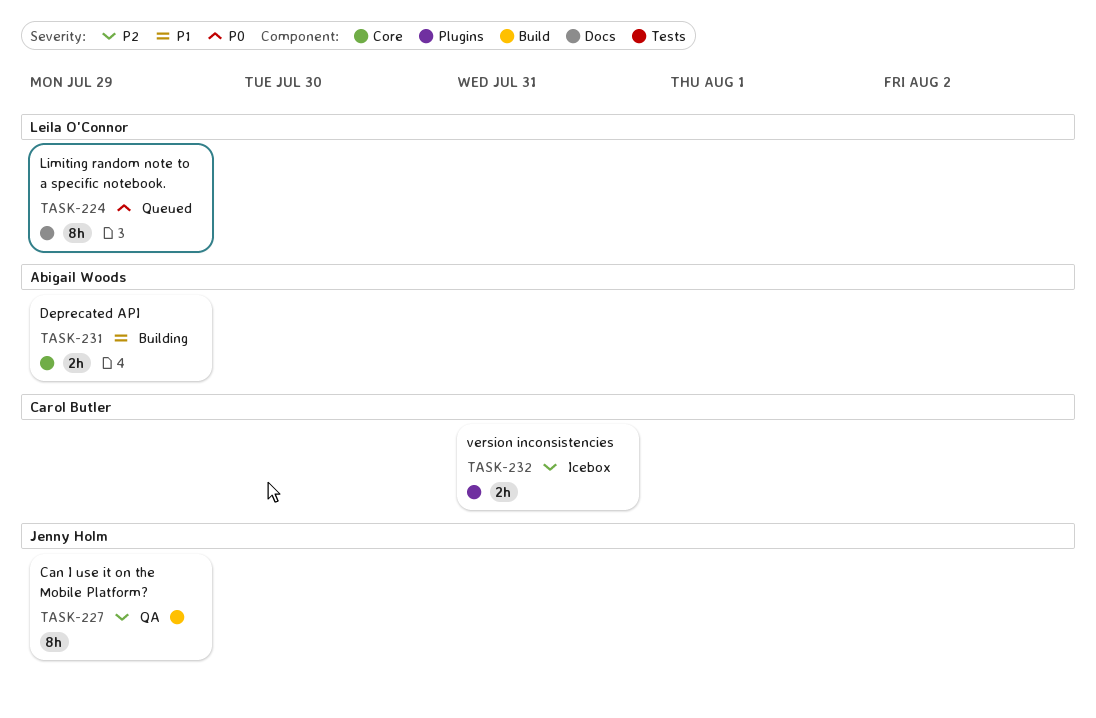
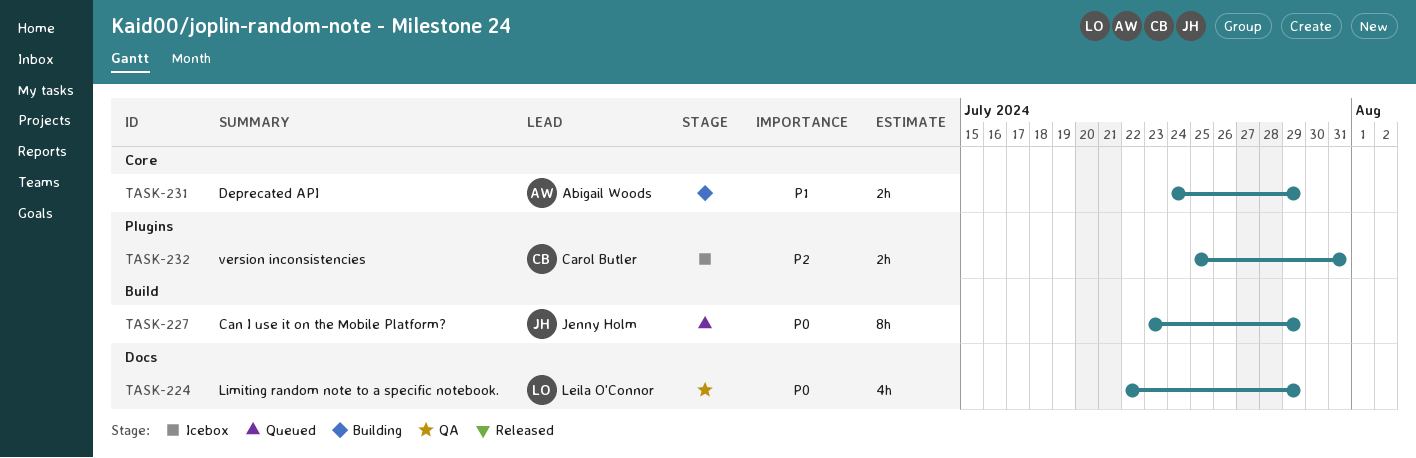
TASK-224, status: Queued -> QA
TASK-224, estimate: 8h -> 4h
TASK-227, status: QA -> Queued
TASK-227, priority: P2 -> P0

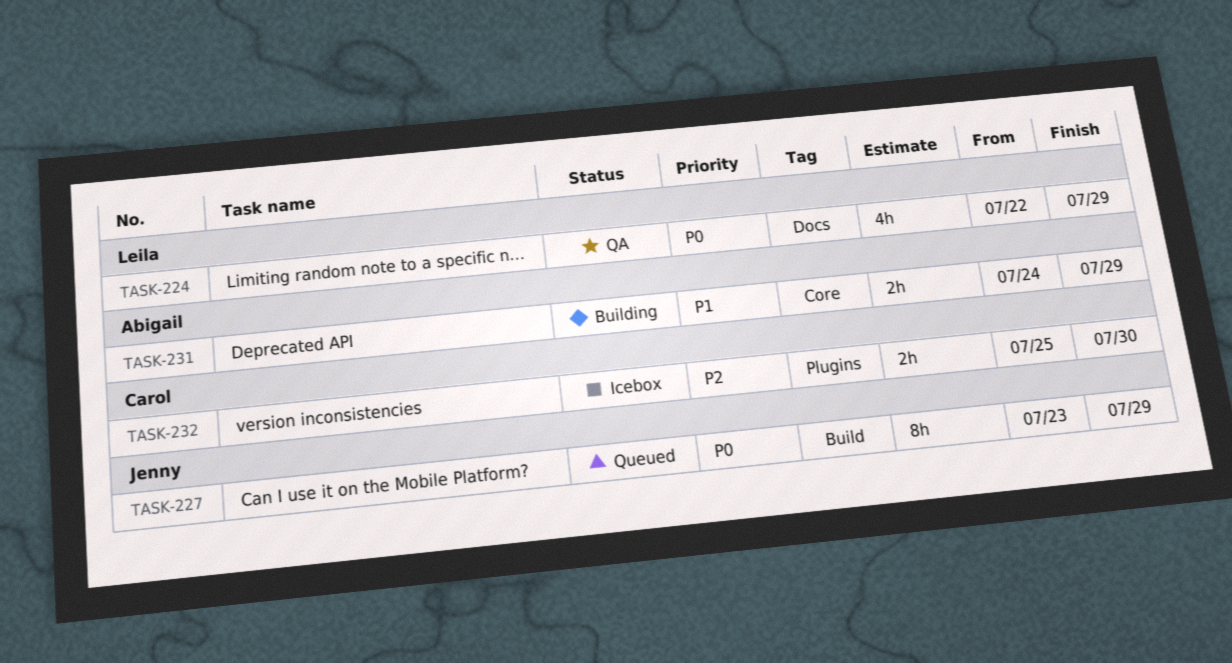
TASK-232, due: Jul 31 -> Jul 30

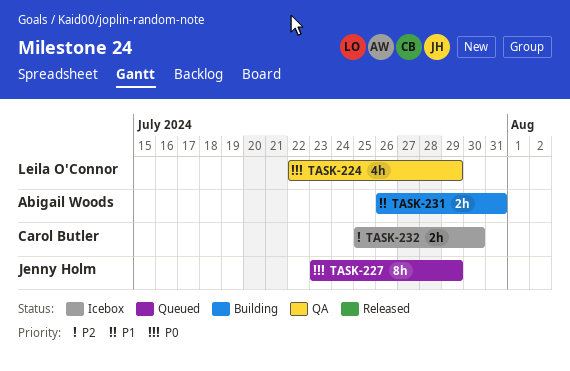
TASK-231, start: Jul 24 -> Jul 26
TASK-231, due: Jul 29 -> Jul 31

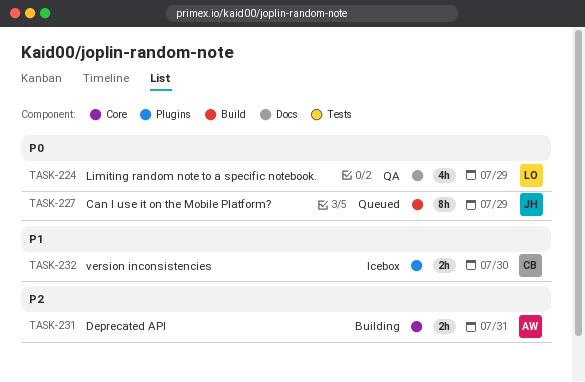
TASK-231, priority: P1 -> P2
TASK-232, priority: P2 -> P1

